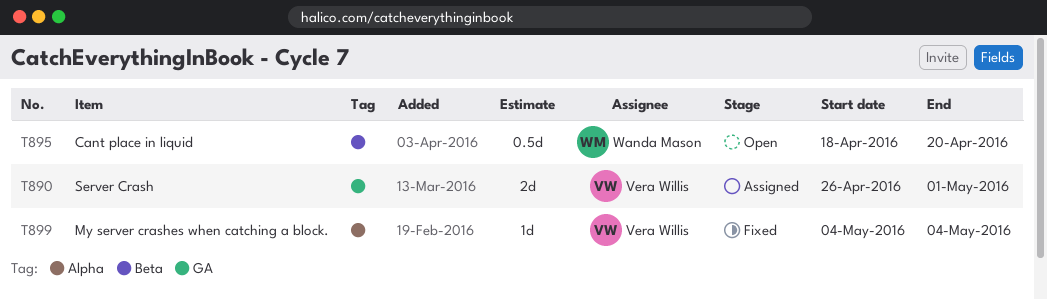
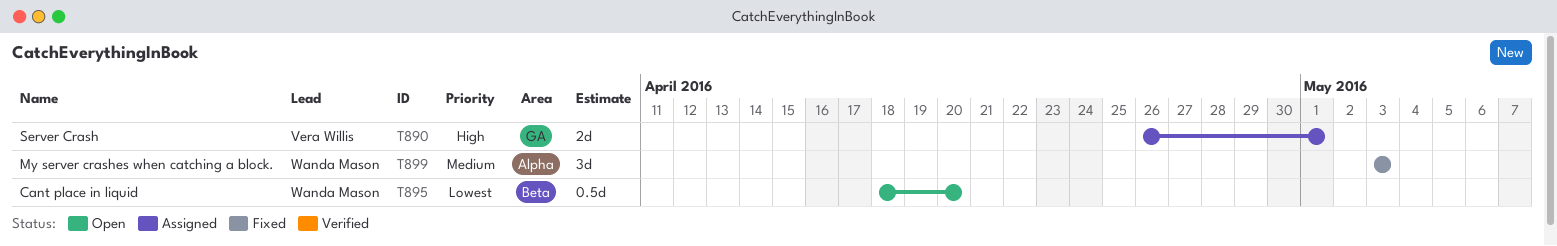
T899, owner: Vera Willis -> Wanda Mason
T899, estimate: 1d -> 3d
T899, start: May 4 -> May 3
T899, due: May 4 -> May 3

